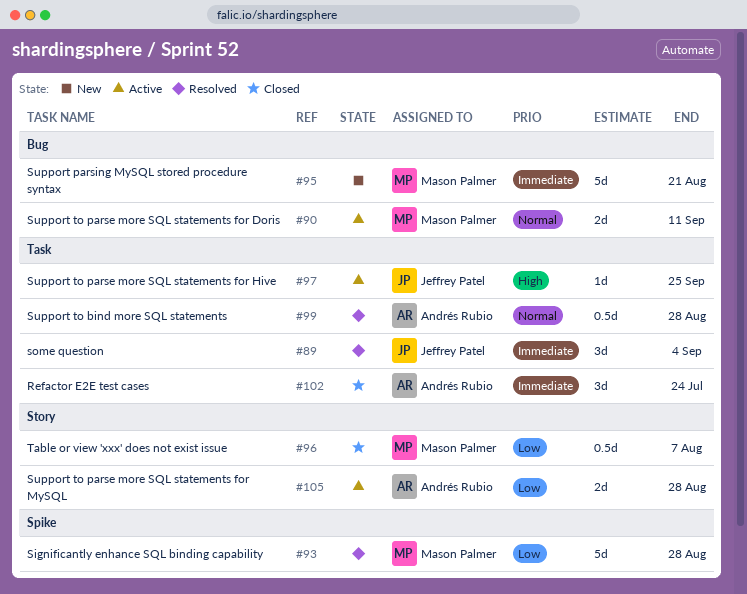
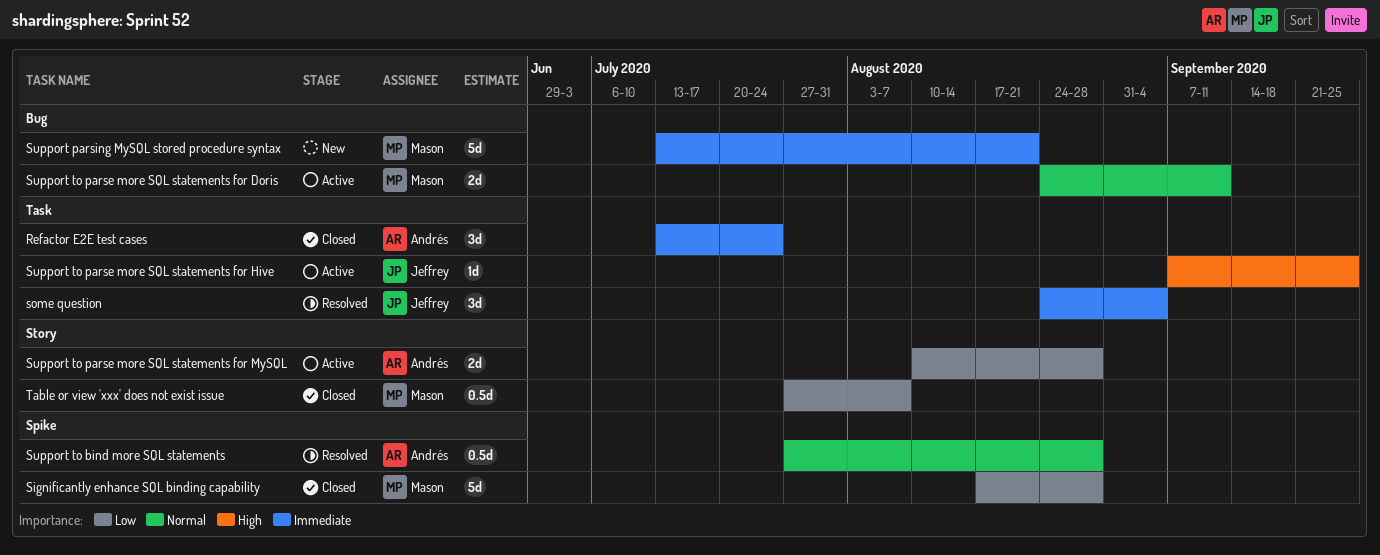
Significantly enhance SQL binding capability, status: Resolved -> Closed
Support to bind more SQL statements, label: Task -> Spike

